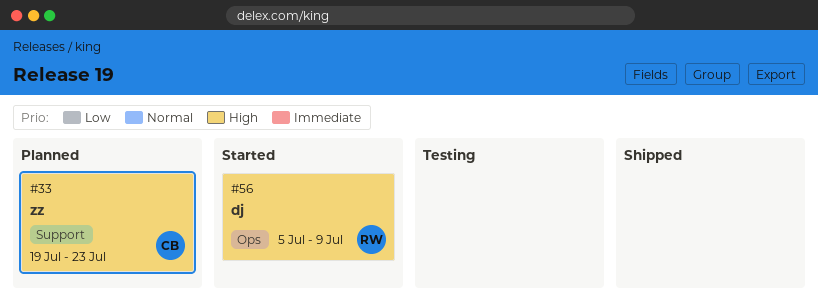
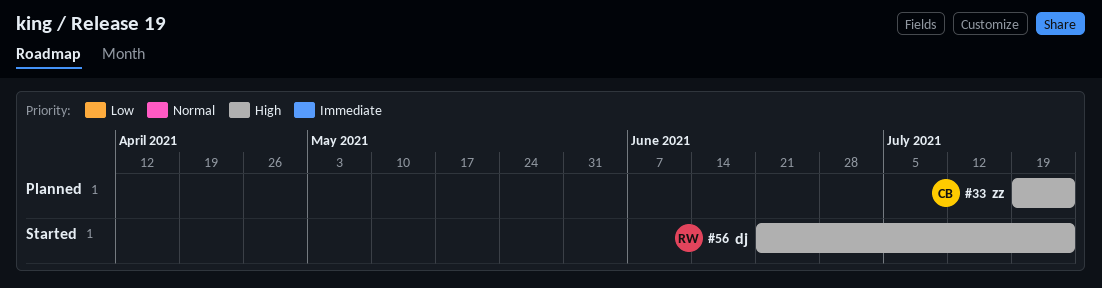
#56, start: Jul 5 -> Jun 21
#56, due: Jul 9 -> Jul 23

